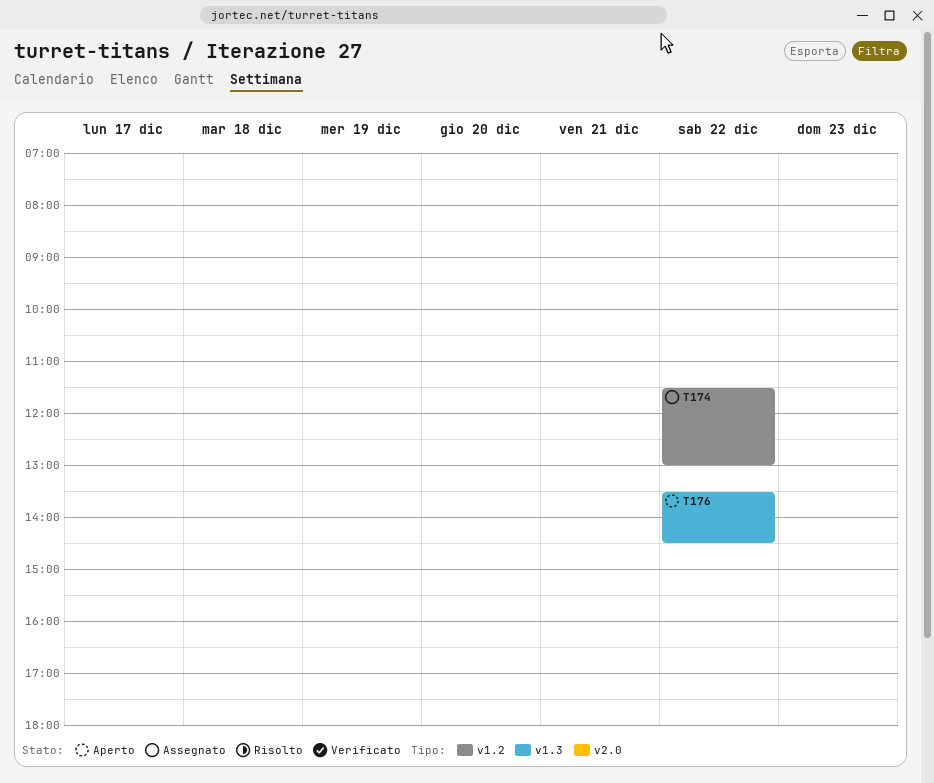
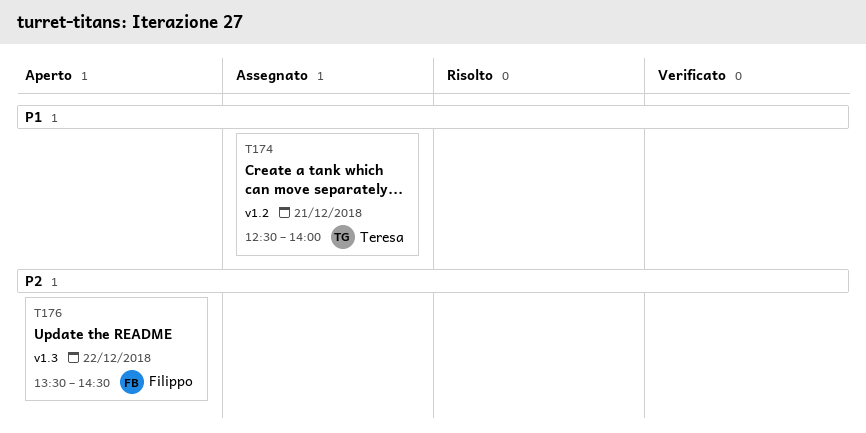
T174, day: Dec 22 -> Dec 21
T174, begins: 11:30 -> 12:30
T174, ends: 13:00 -> 14:00

